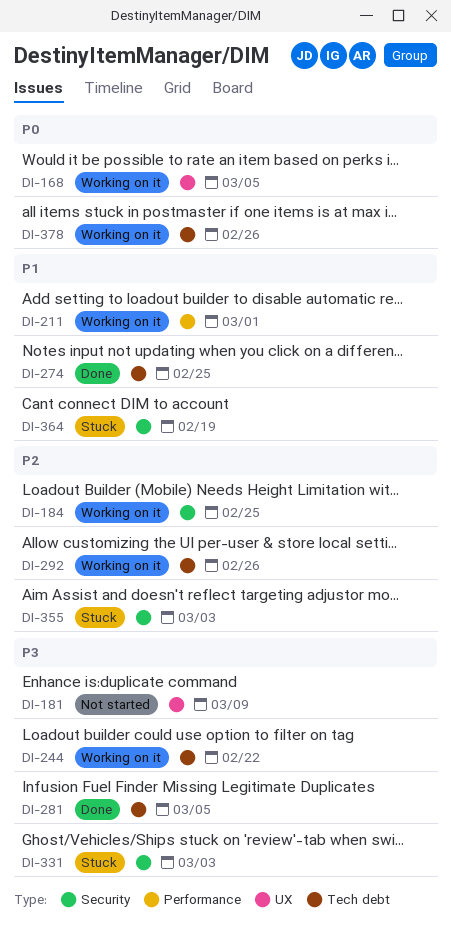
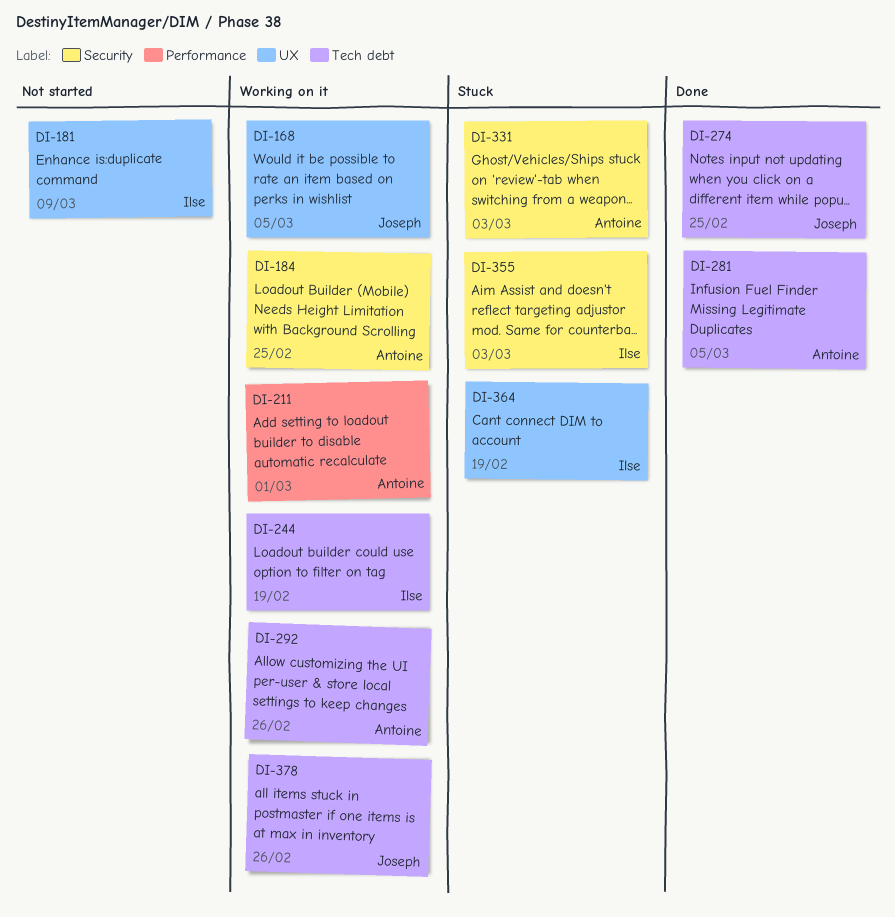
DI-244, due: Feb 22 -> Feb 19
DI-364, label: Security -> UX

